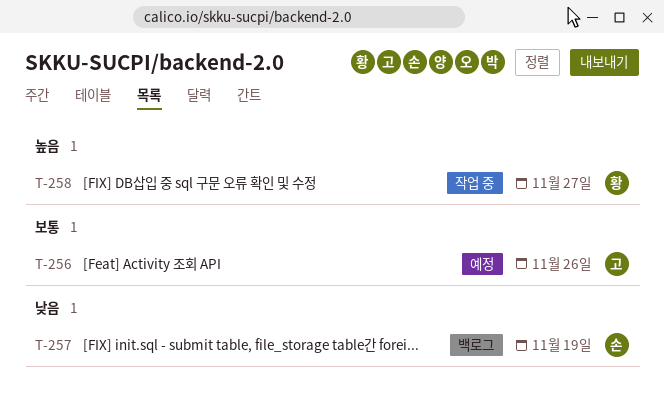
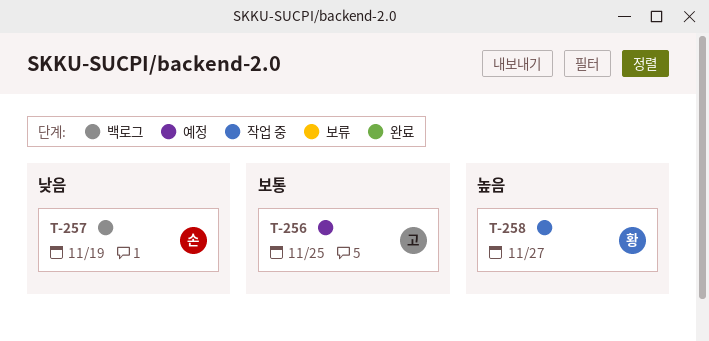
T-256, due: Nov 26 -> Nov 25

